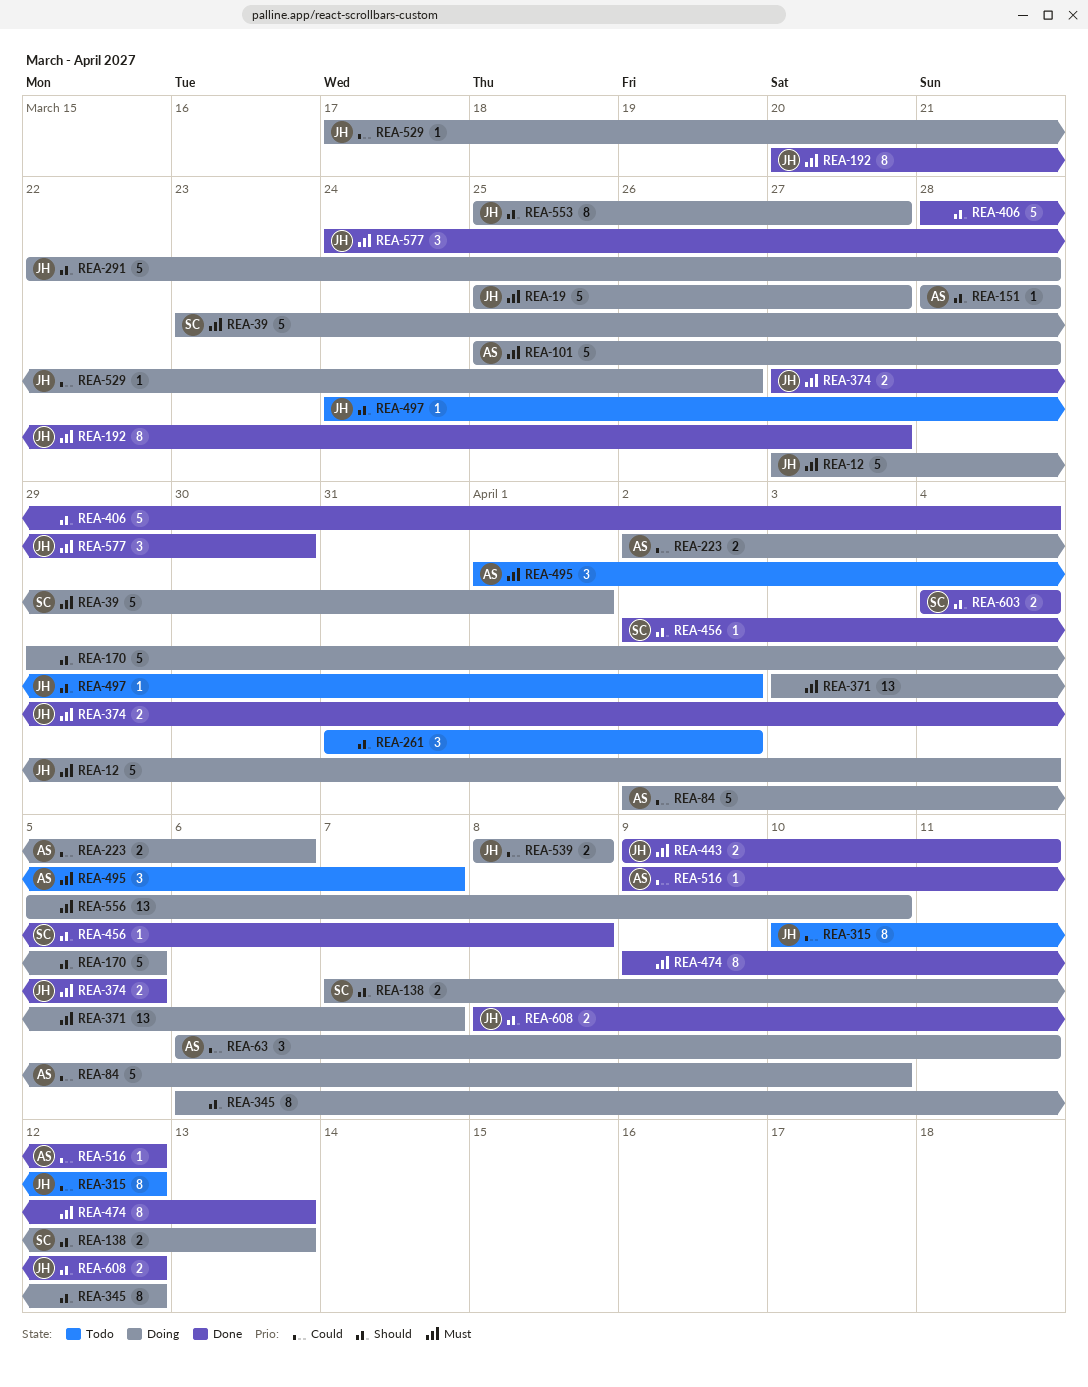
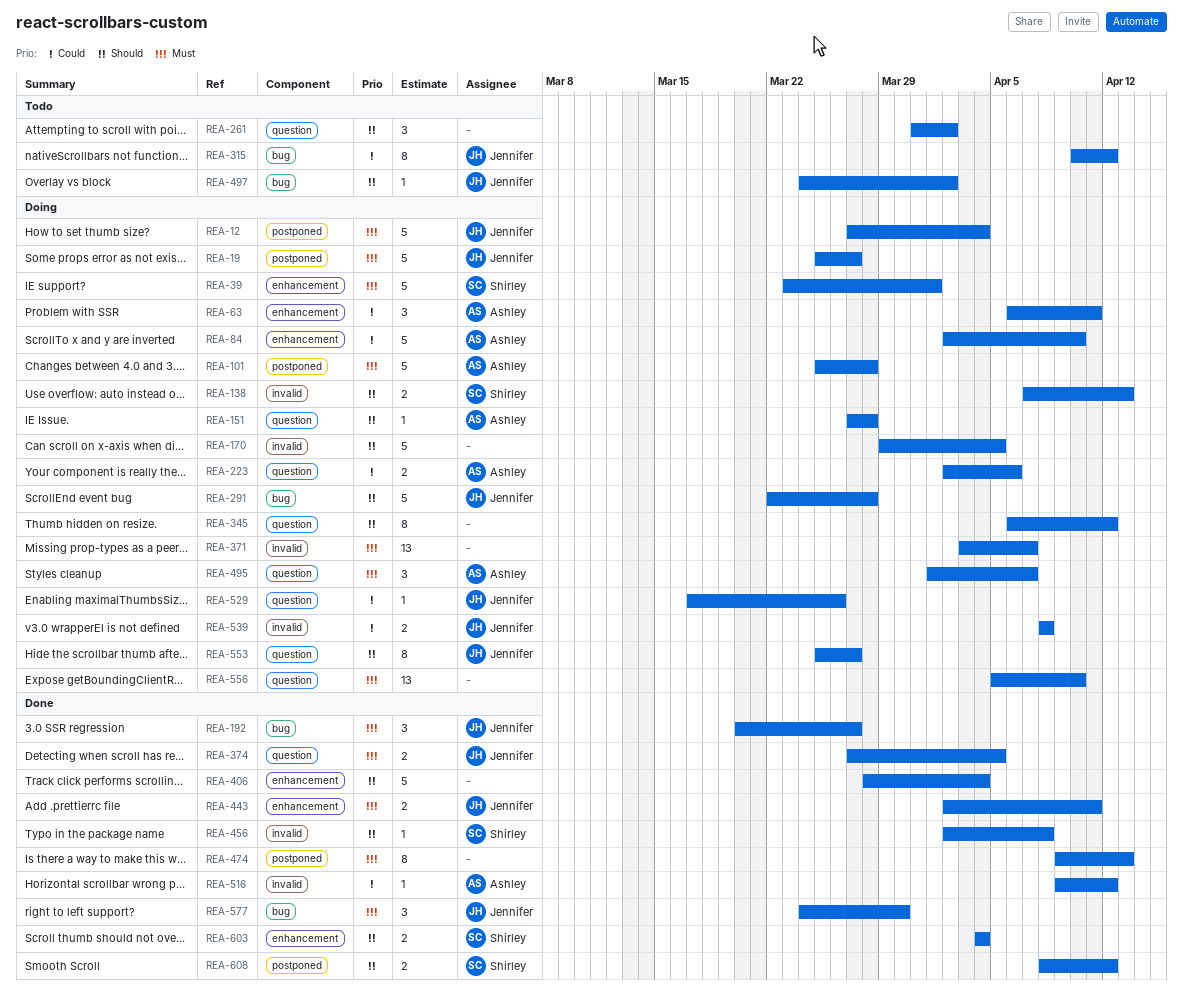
REA-151, start: Mar 28 -> Mar 27
REA-192, estimate: 8 -> 3
REA-443, start: Apr 9 -> Apr 2
REA-495, status: Todo -> Doing
REA-608, owner: Jennifer -> Shirley

